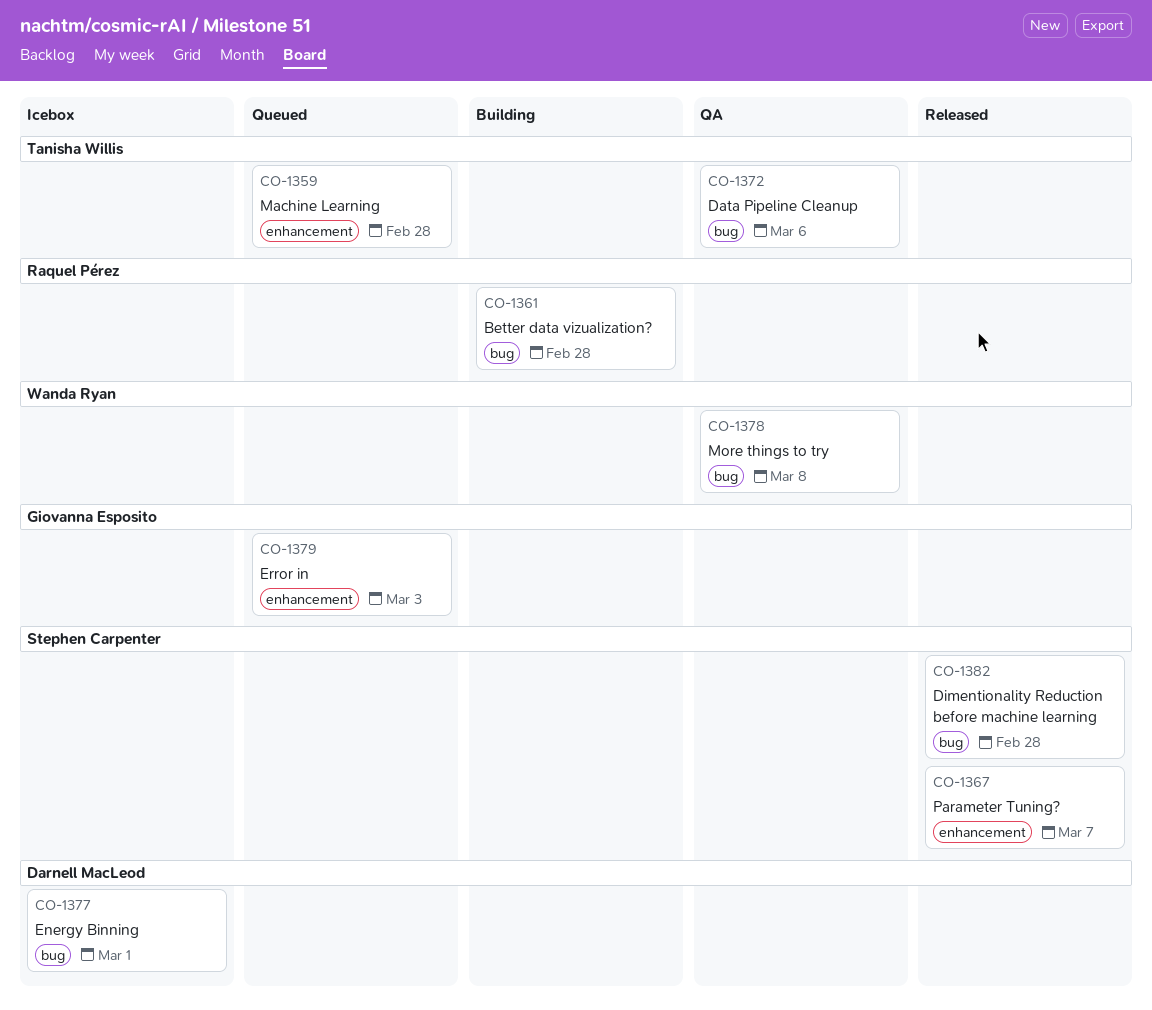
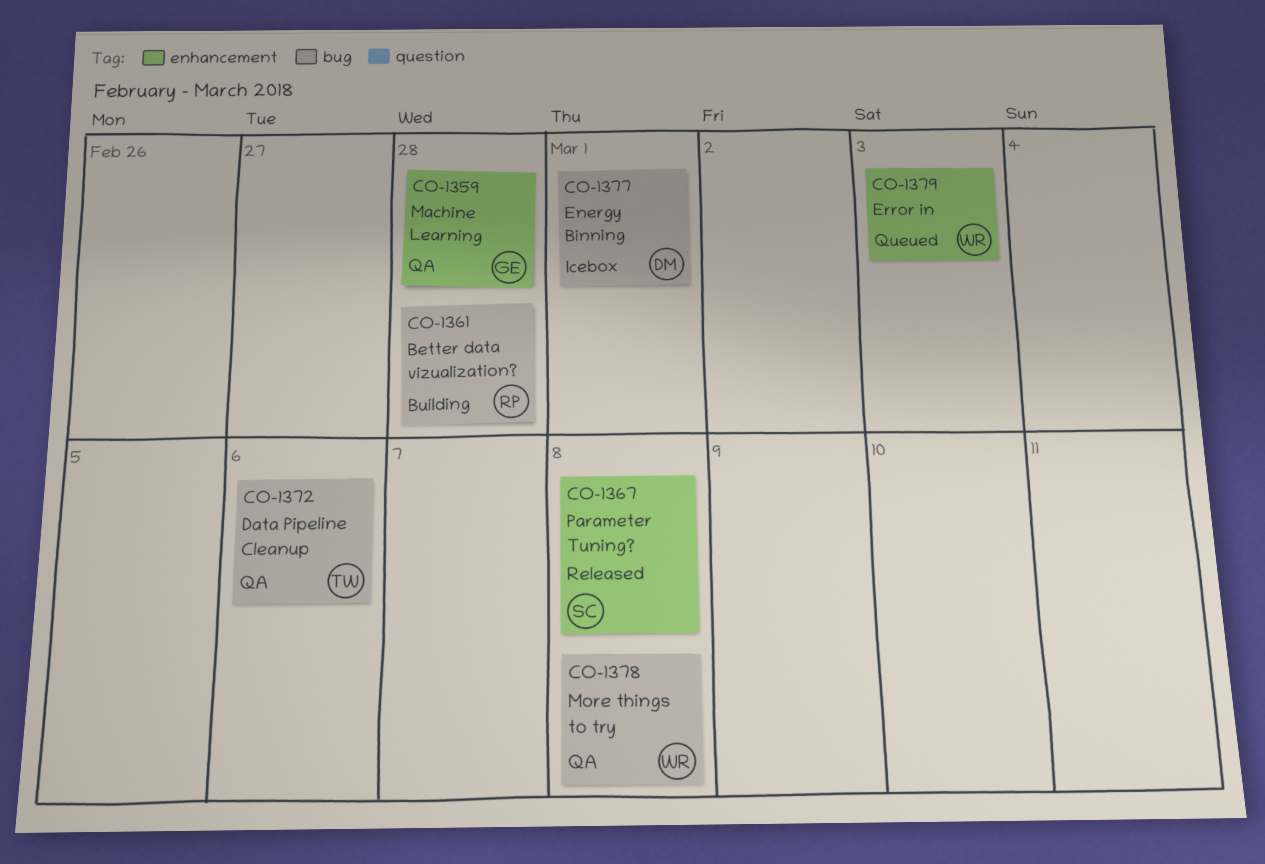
CO-1359, status: Queued -> QA
CO-1359, owner: Tanisha Willis -> Giovanna Esposito
CO-1367, due: Mar 7 -> Mar 8
CO-1379, owner: Giovanna Esposito -> Wanda Ryan
CO-1382: present -> none

